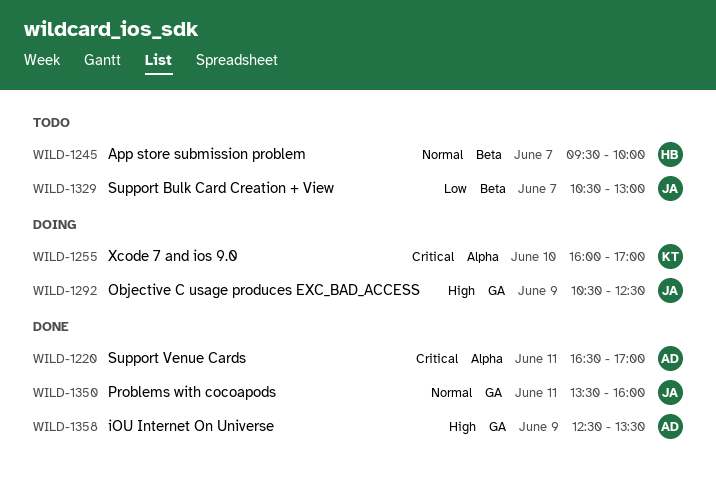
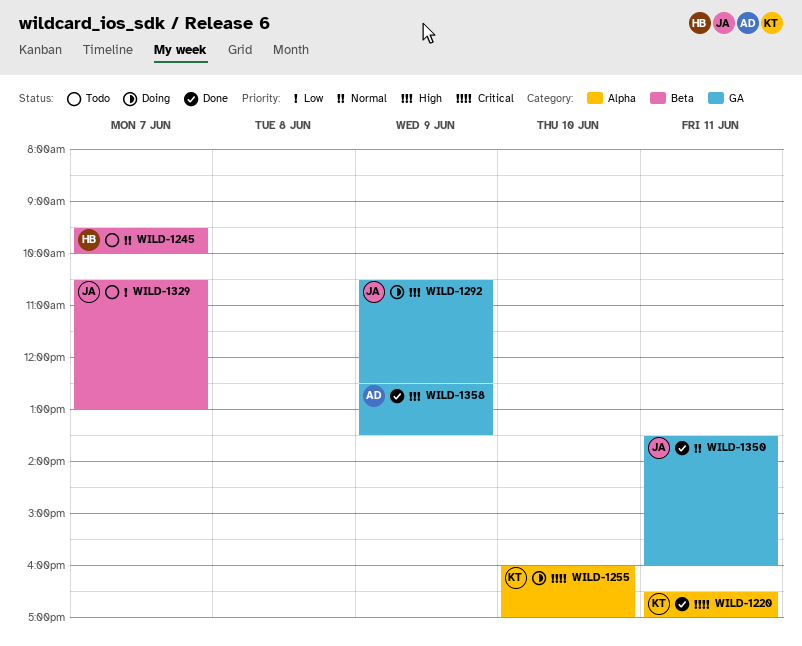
WILD-1220, owner: AD -> KT

